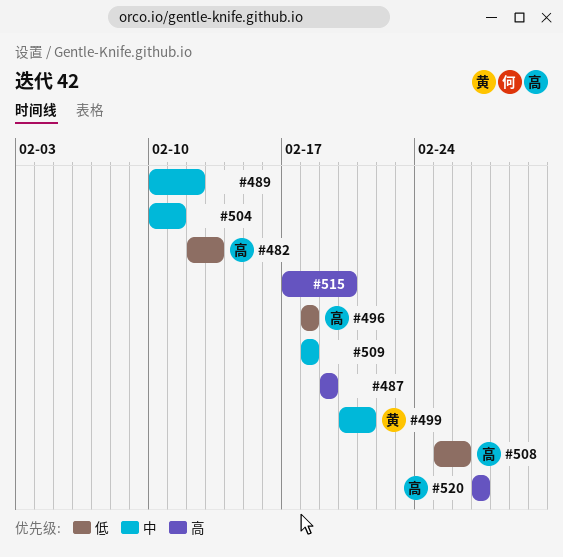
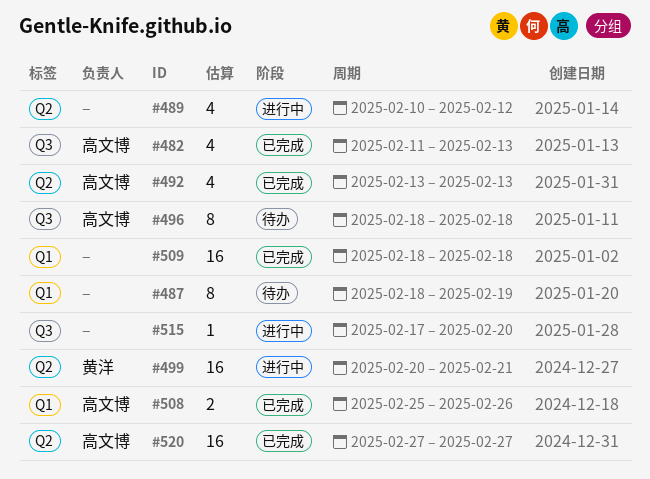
#482, start: Feb 12 -> Feb 11
#487, start: Feb 19 -> Feb 18
#492: none -> present
#504: present -> none

